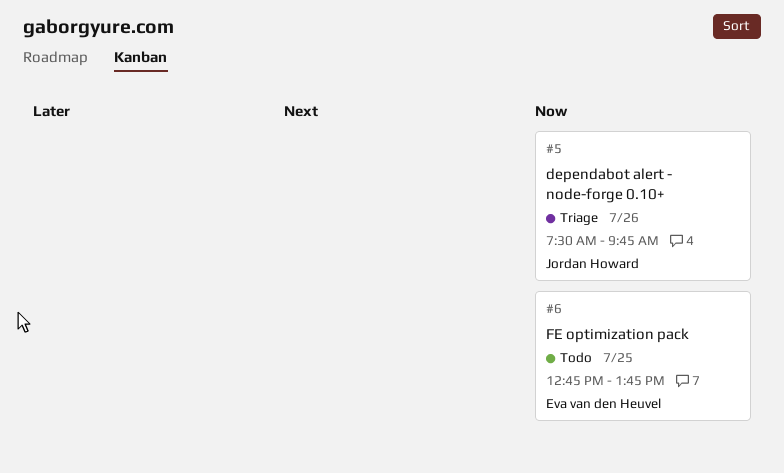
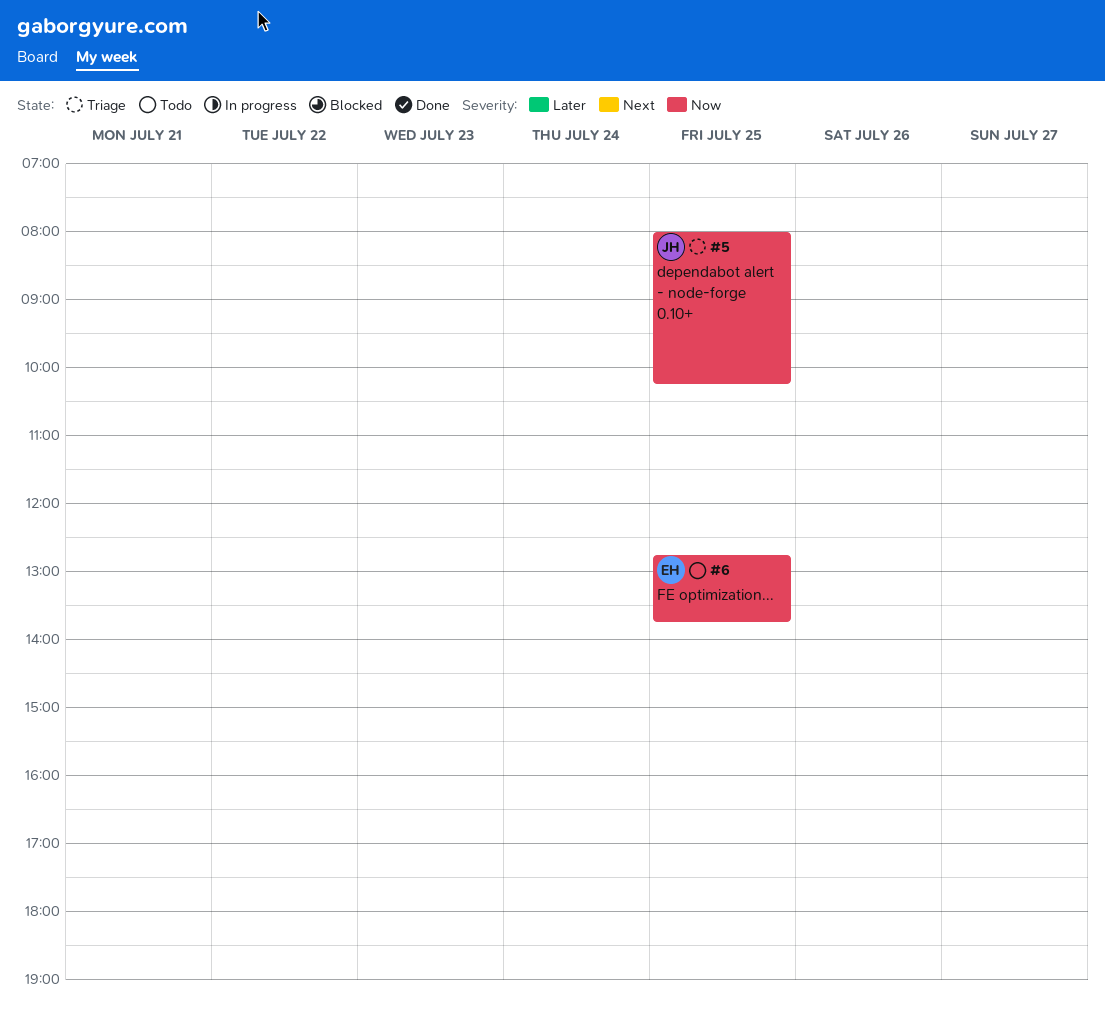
#5, day: Jul 26 -> Jul 25
#5, begins: 07:30 -> 08:00
#5, ends: 09:45 -> 10:15

